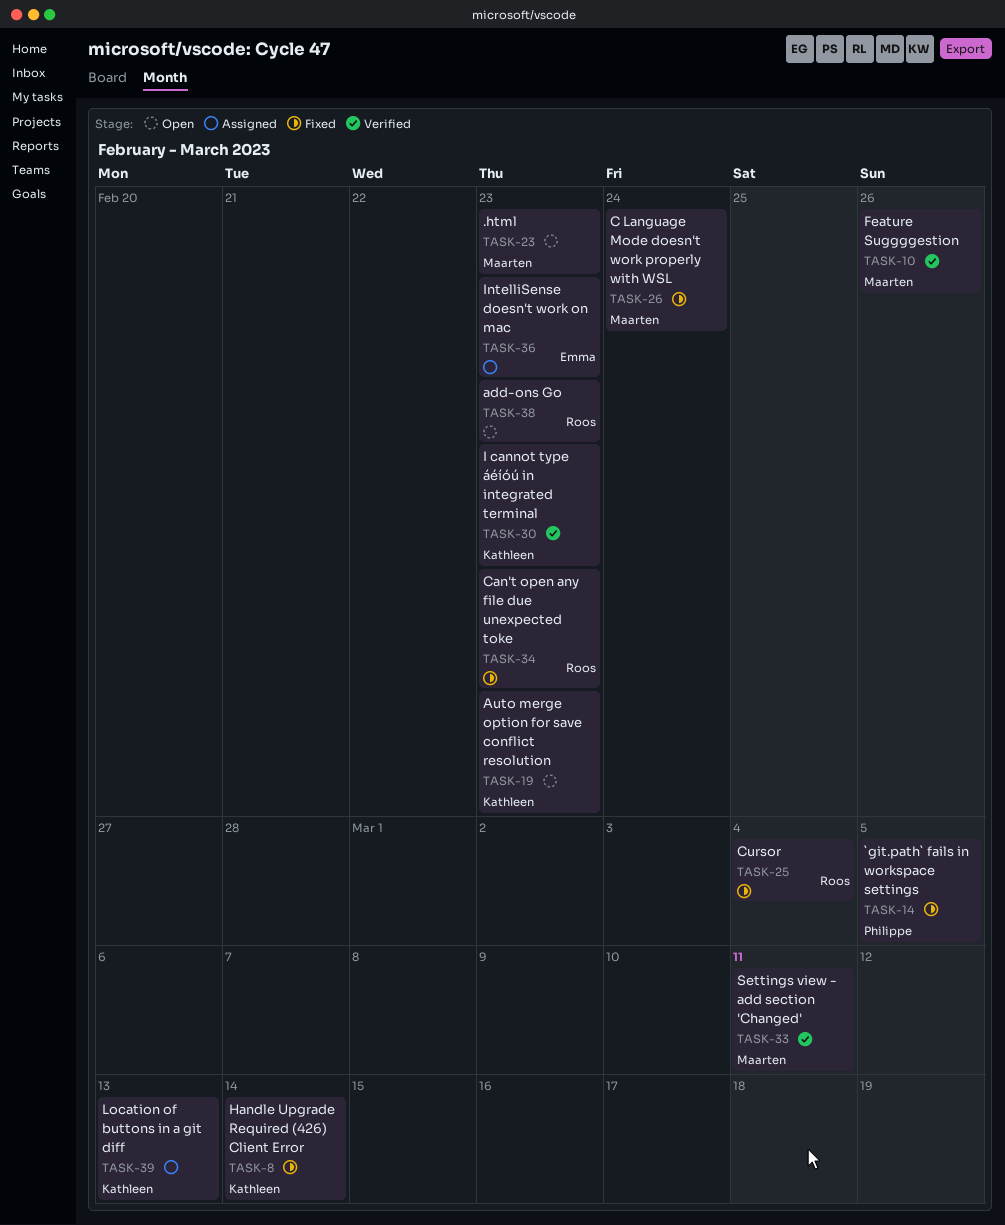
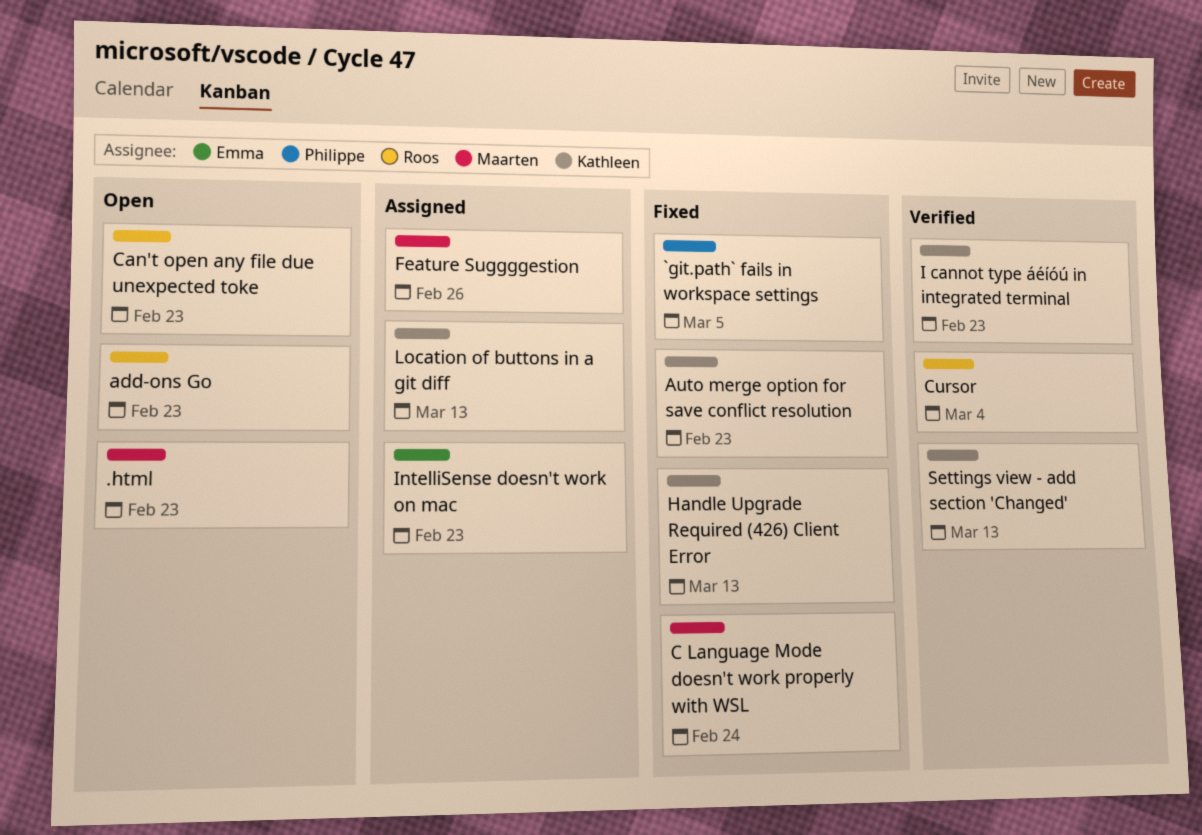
Auto merge option for save conflict resolution, status: Open -> Fixed
Can't open any file due unexpected toke, status: Fixed -> Open
Cursor, status: Fixed -> Verified
Feature Suggggestion, status: Verified -> Assigned
Handle Upgrade Required (426) Client Error, due: Mar 14 -> Mar 13
Settings view - add section 'Changed', owner: Maarten -> Kathleen
Settings view - add section 'Changed', due: Mar 11 -> Mar 13

